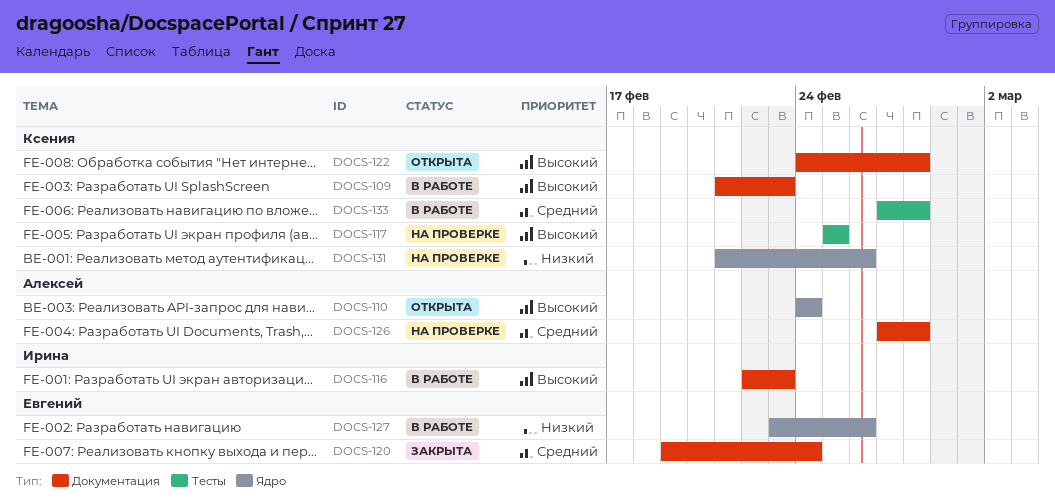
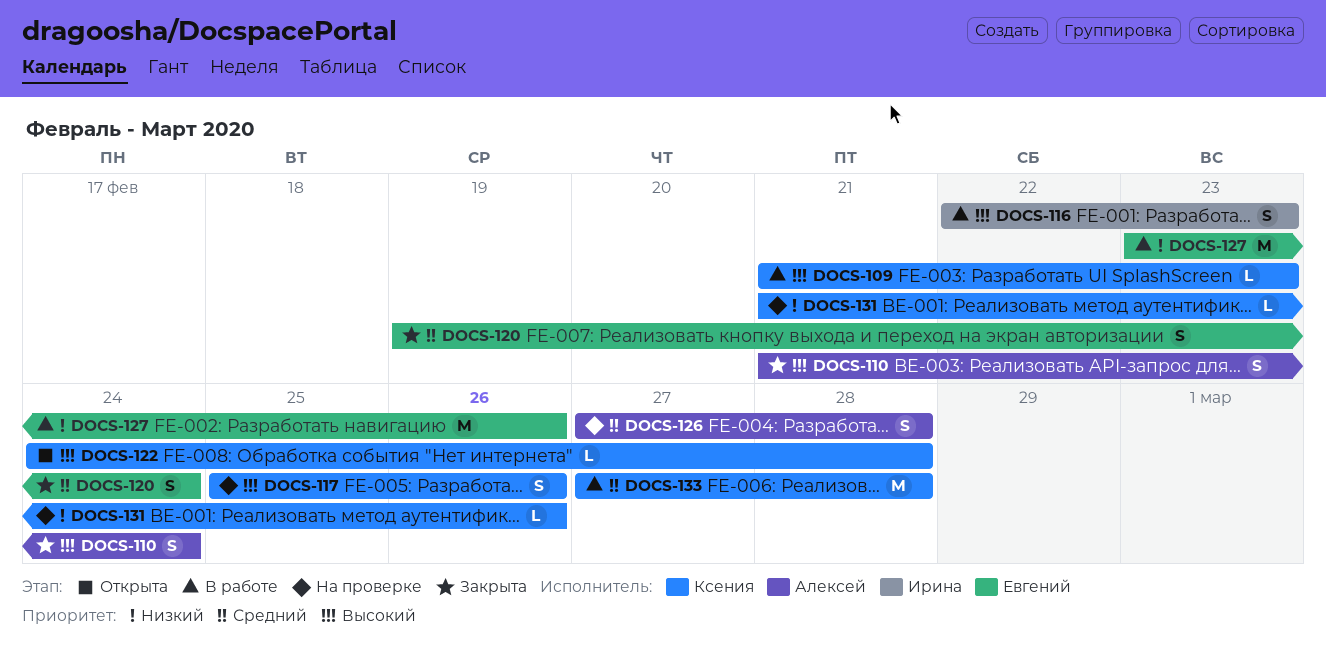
DOCS-110, status: Открыта -> Закрыта
DOCS-110, start: Feb 24 -> Feb 21
DOCS-117, due: Feb 25 -> Feb 26

